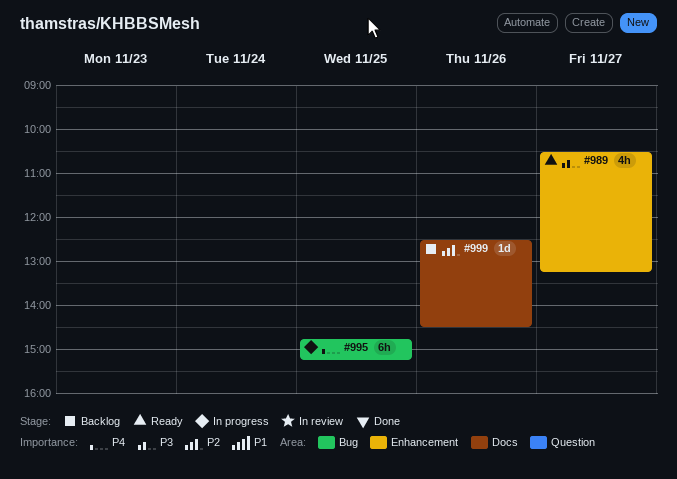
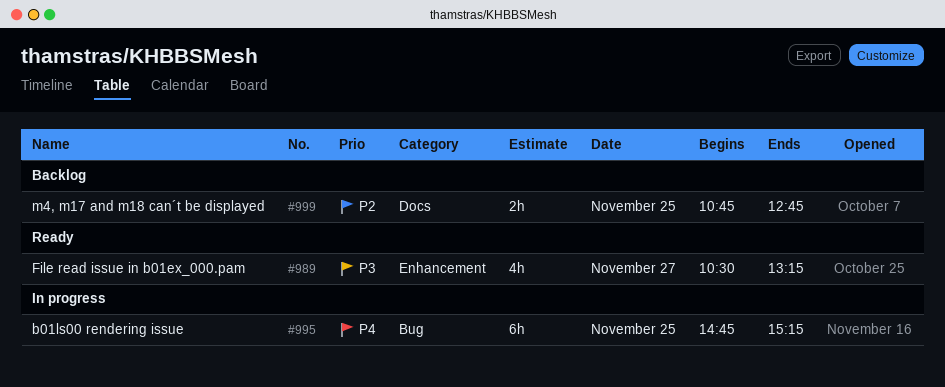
#999, estimate: 1d -> 2h
#999, day: Nov 26 -> Nov 25
#999, begins: 12:30 -> 10:45
#999, ends: 14:30 -> 12:45

